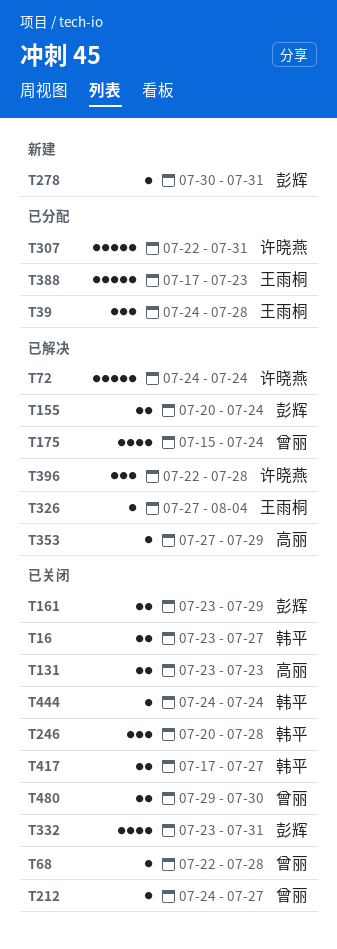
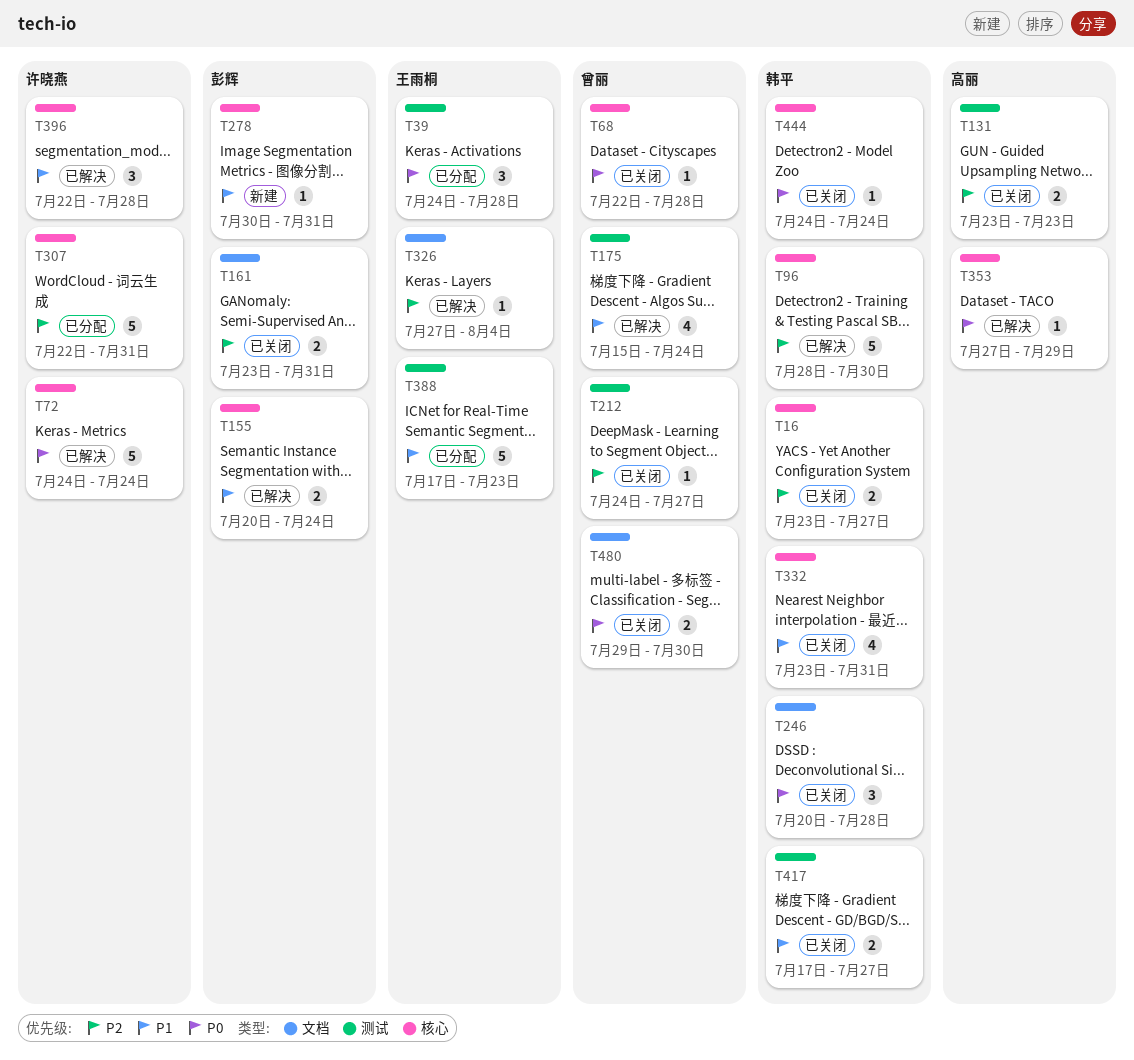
T96: none -> present
T161, due: Jul 29 -> Jul 31
T332, owner: 彭辉 -> 韩平

